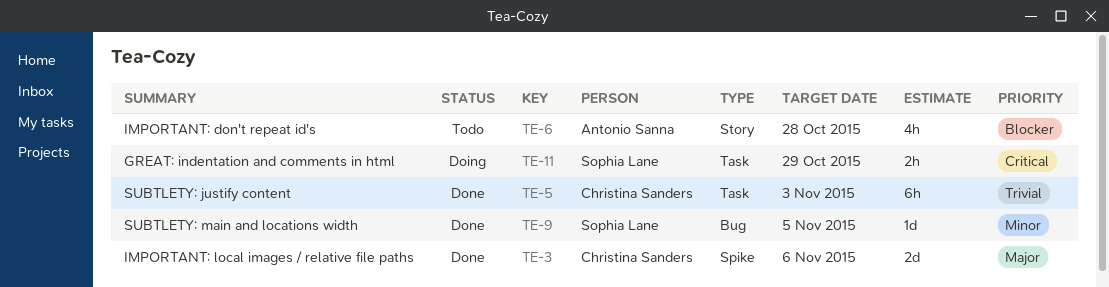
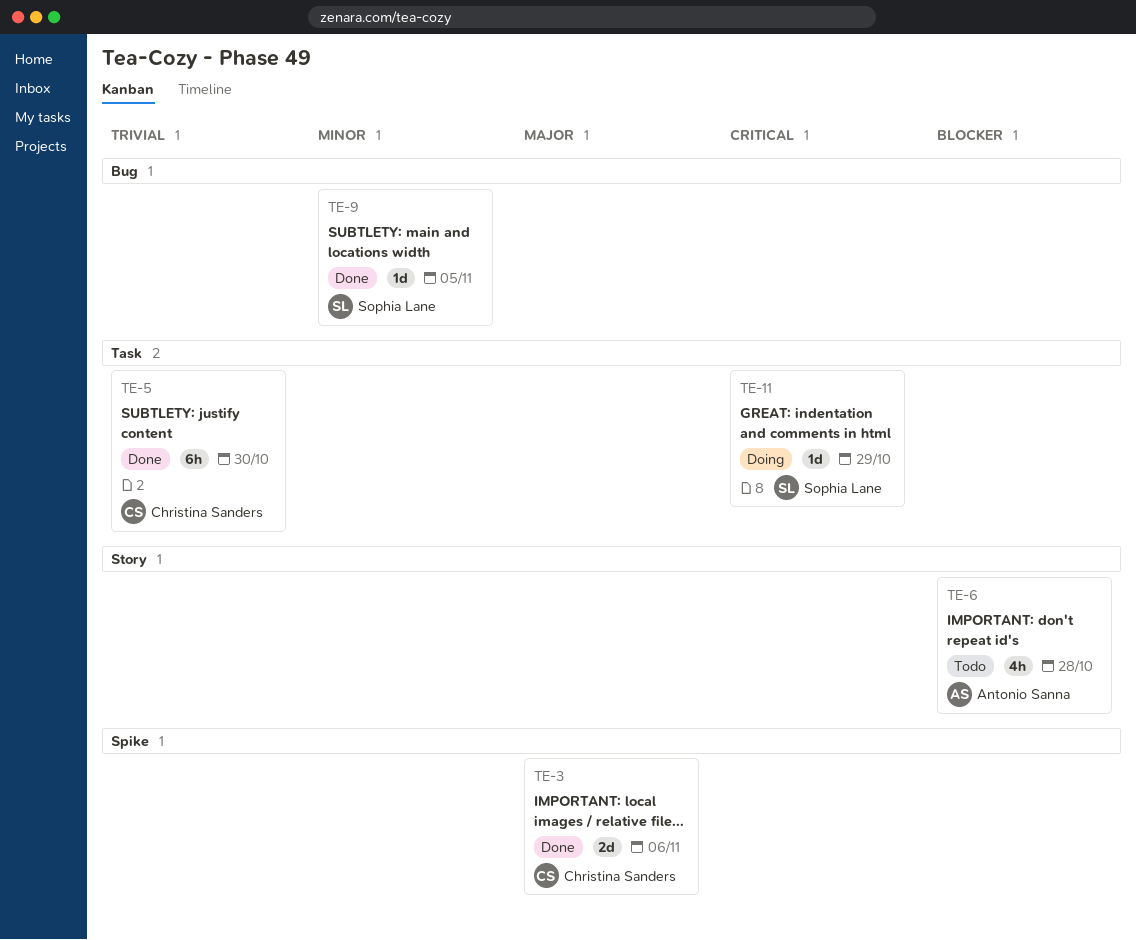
TE-5, due: Nov 3 -> Oct 30
TE-11, estimate: 2h -> 1d

